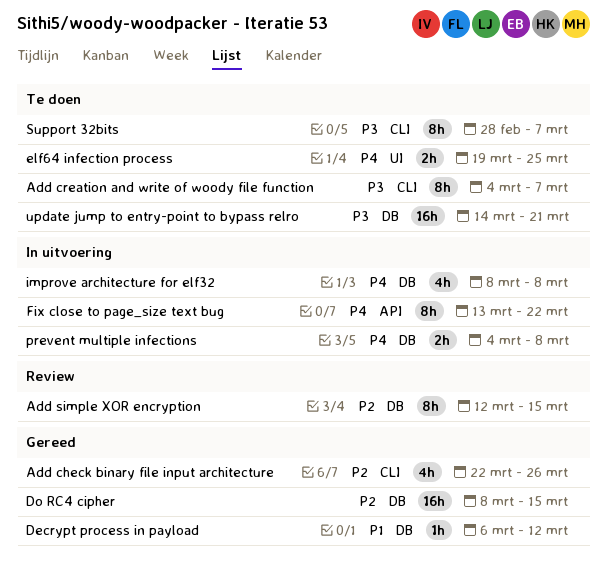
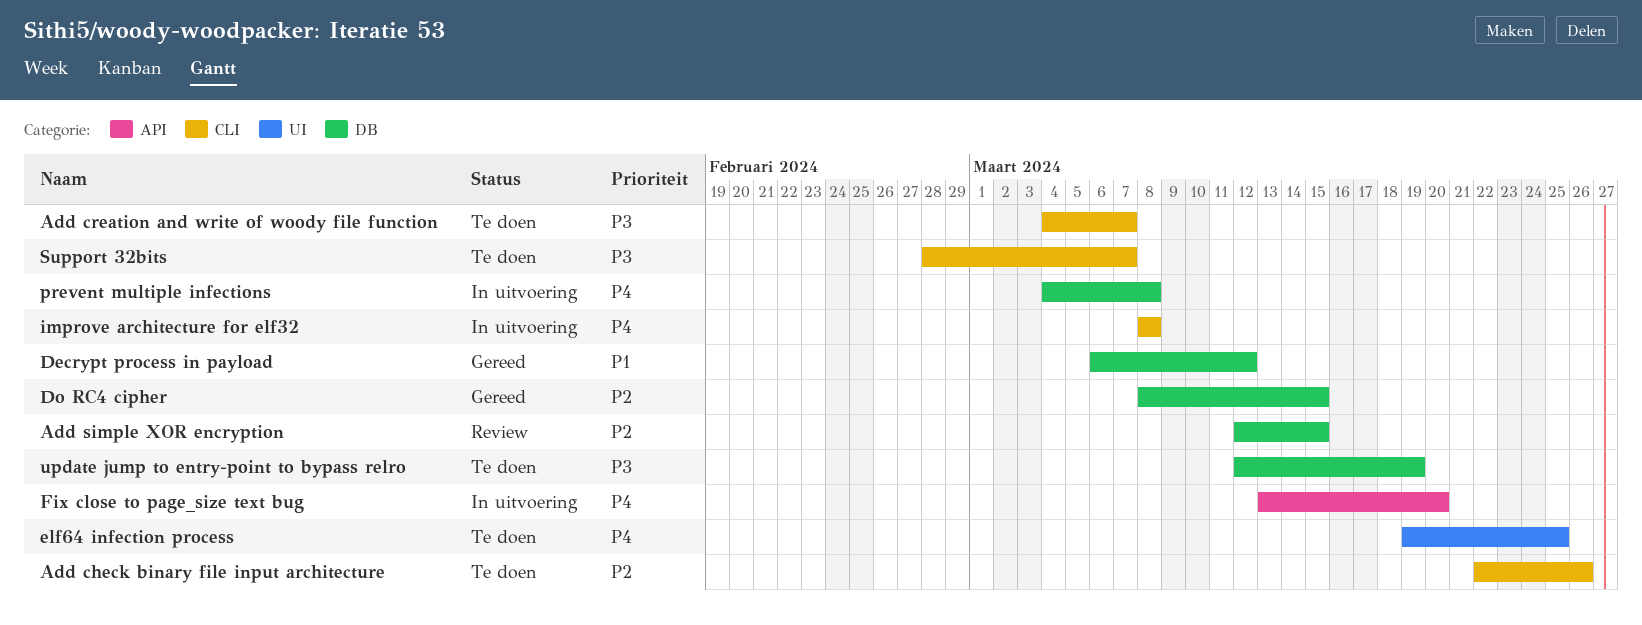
Add check binary file input architecture, status: Gereed -> Te doen
Fix close to page_size text bug, due: Mar 22 -> Mar 20
improve architecture for elf32, label: DB -> CLI
update jump to entry-point to bypass relro, start: Mar 14 -> Mar 12
update jump to entry-point to bypass relro, due: Mar 21 -> Mar 19

